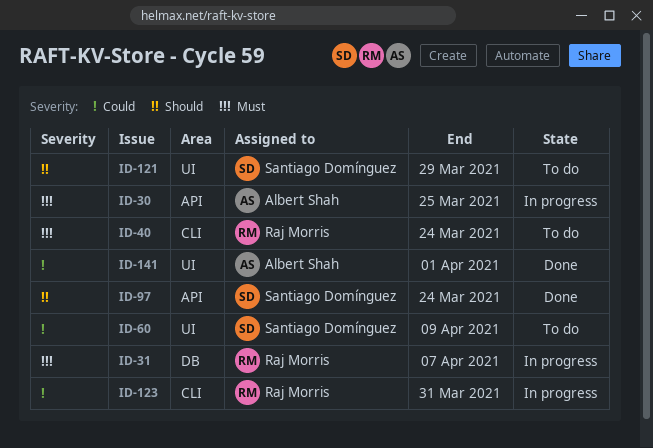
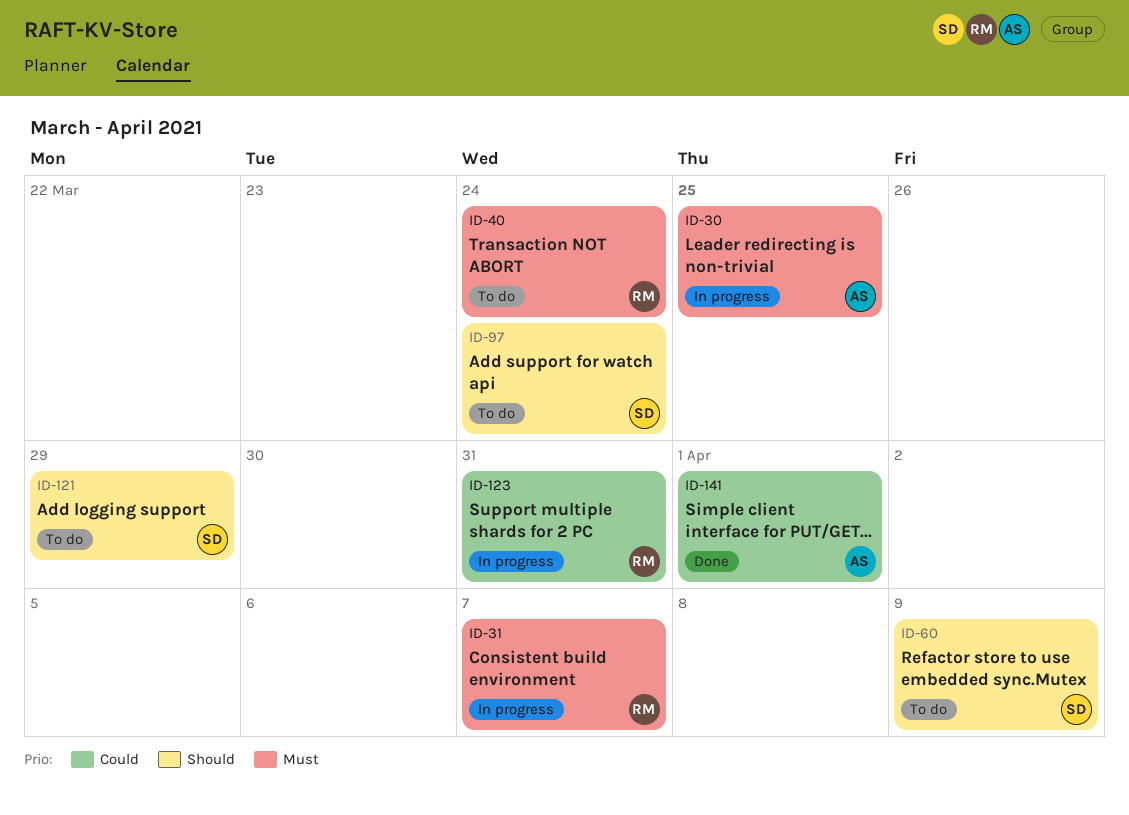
ID-60, priority: Could -> Should
ID-97, status: Done -> To do

